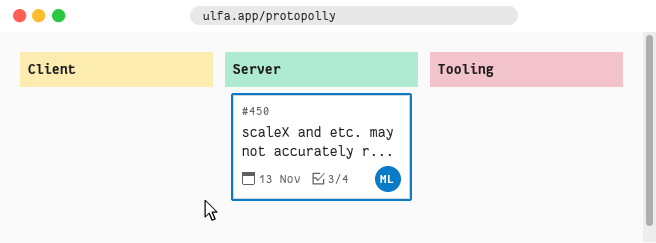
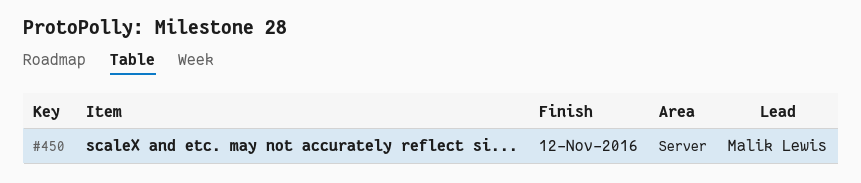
#450, due: Nov 13 -> Nov 12

